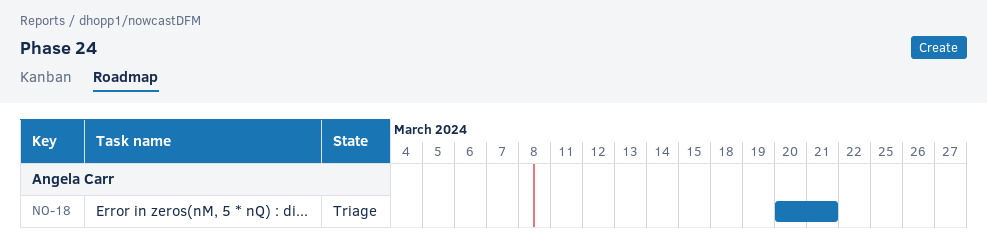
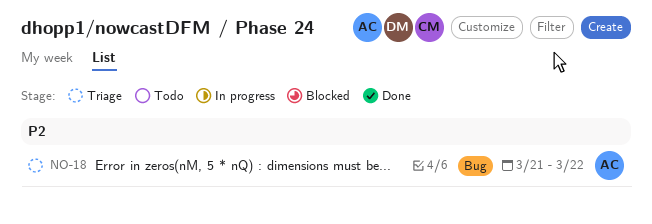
NO-18, start: Mar 20 -> Mar 21
NO-18, due: Mar 21 -> Mar 22

